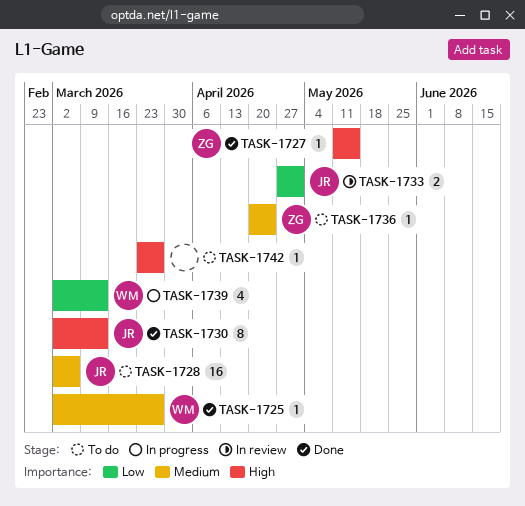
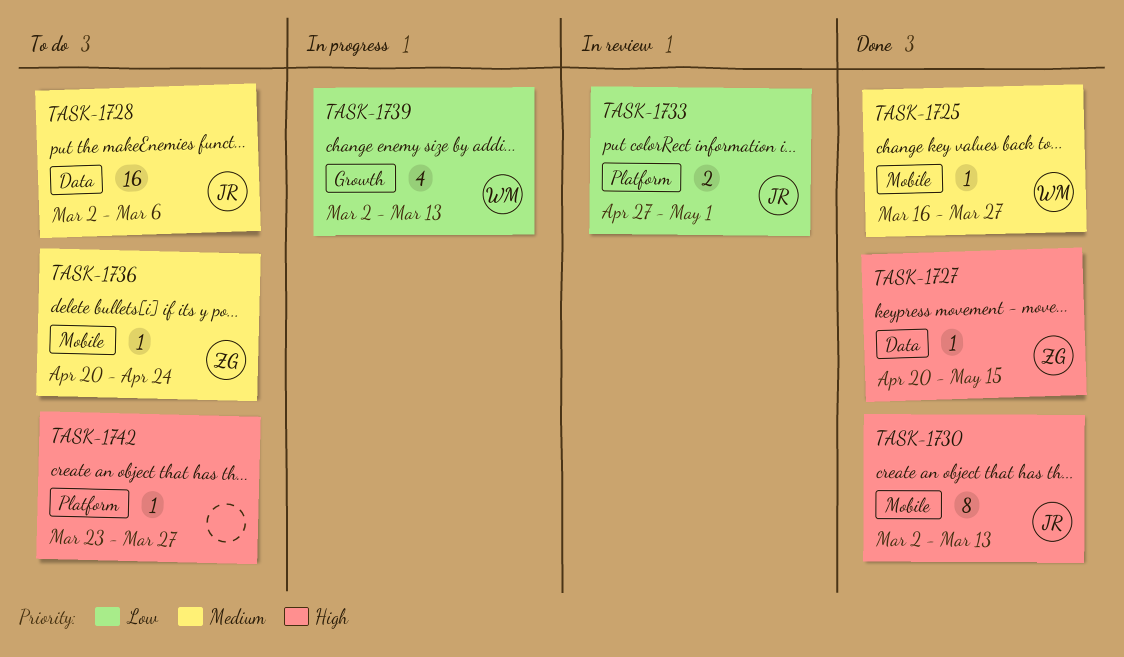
TASK-1725, start: Mar 2 -> Mar 16
TASK-1727, start: May 11 -> Apr 20

